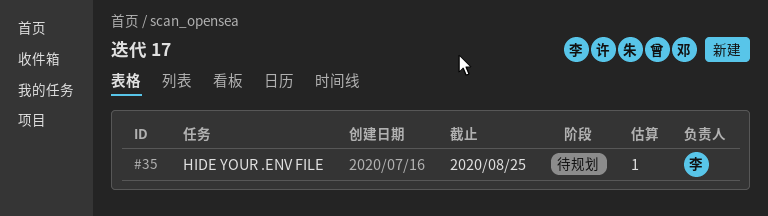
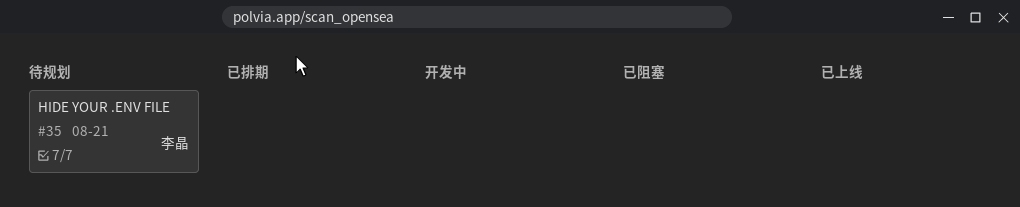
#35, due: Aug 25 -> Aug 21

